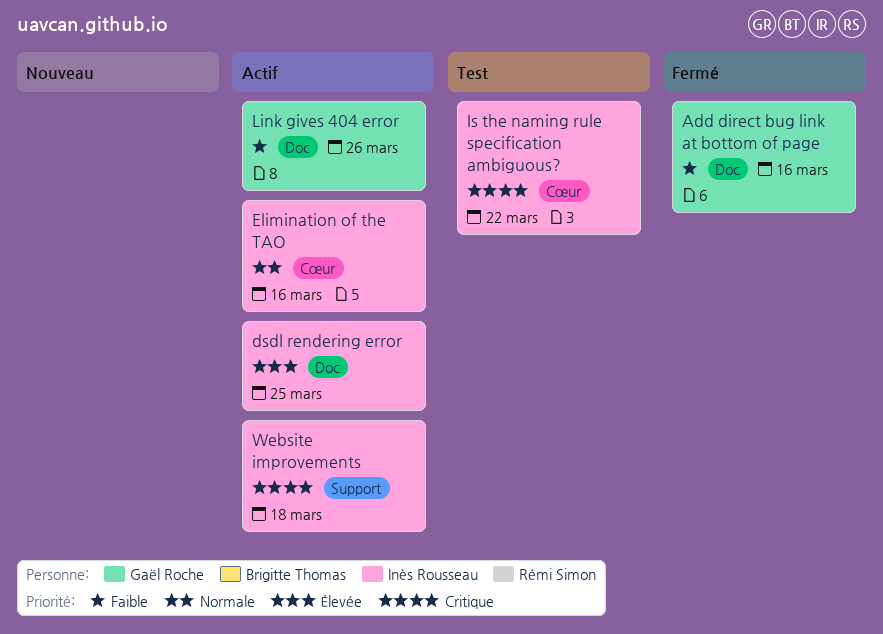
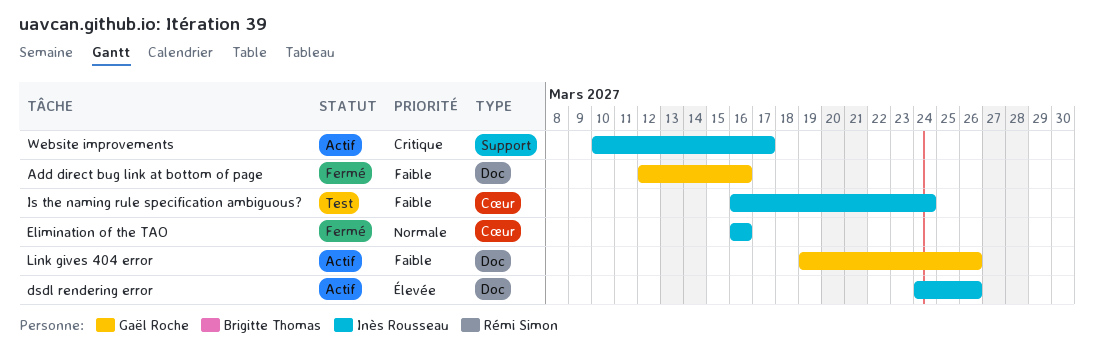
dsdl rendering error, due: Mar 25 -> Mar 26
Elimination of the TAO, status: Actif -> Fermé
Is the naming rule specification ambiguous?, priority: Critique -> Faible
Is the naming rule specification ambiguous?, due: Mar 22 -> Mar 24
Website improvements, due: Mar 18 -> Mar 17

